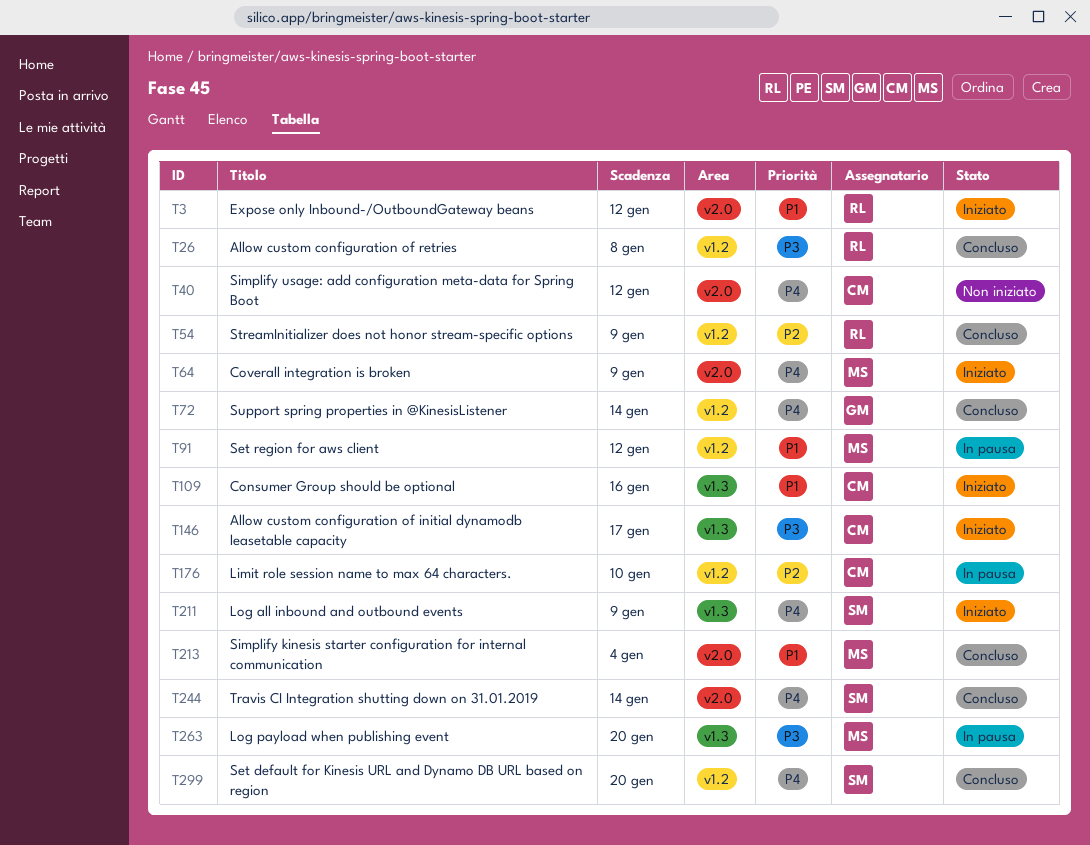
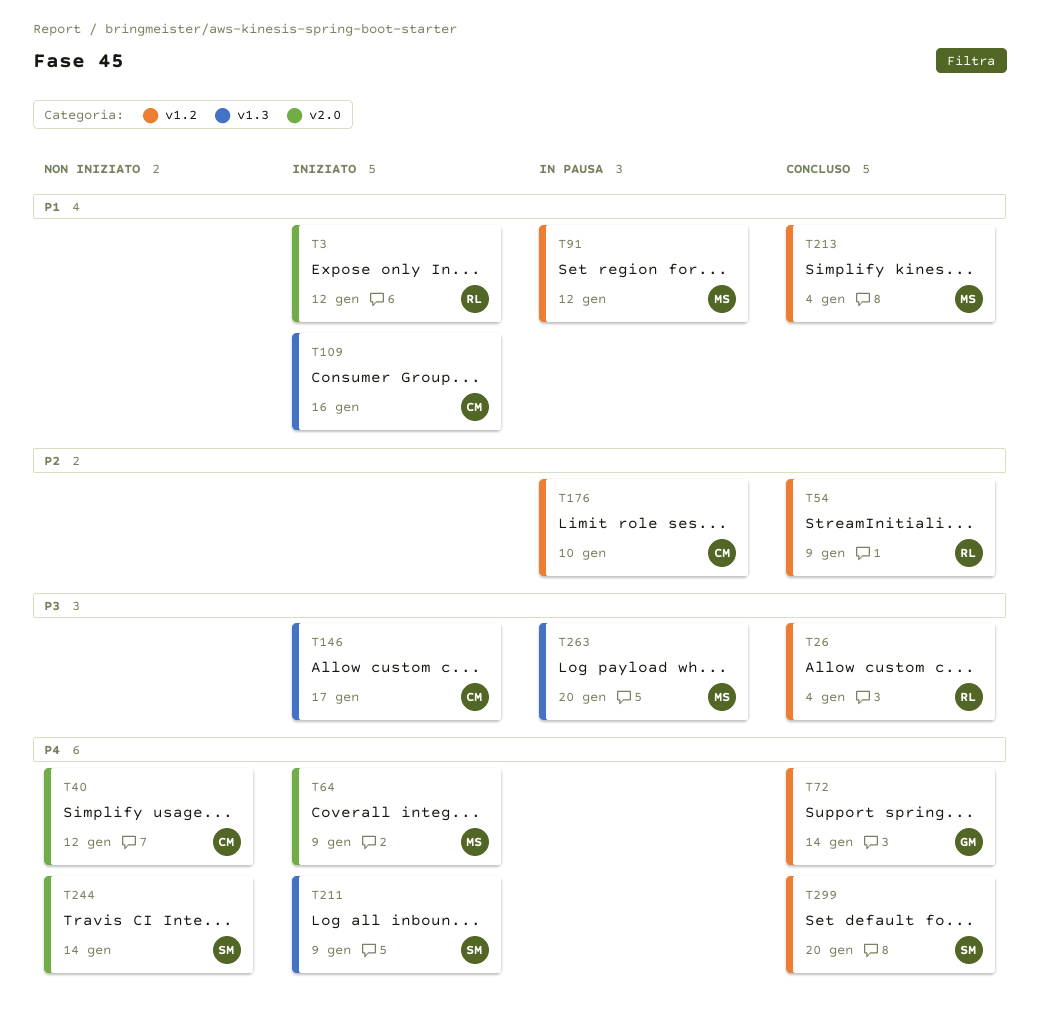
T26, due: Jan 8 -> Jan 4
T213, label: v2.0 -> v1.2
T244, status: Concluso -> Non iniziato

